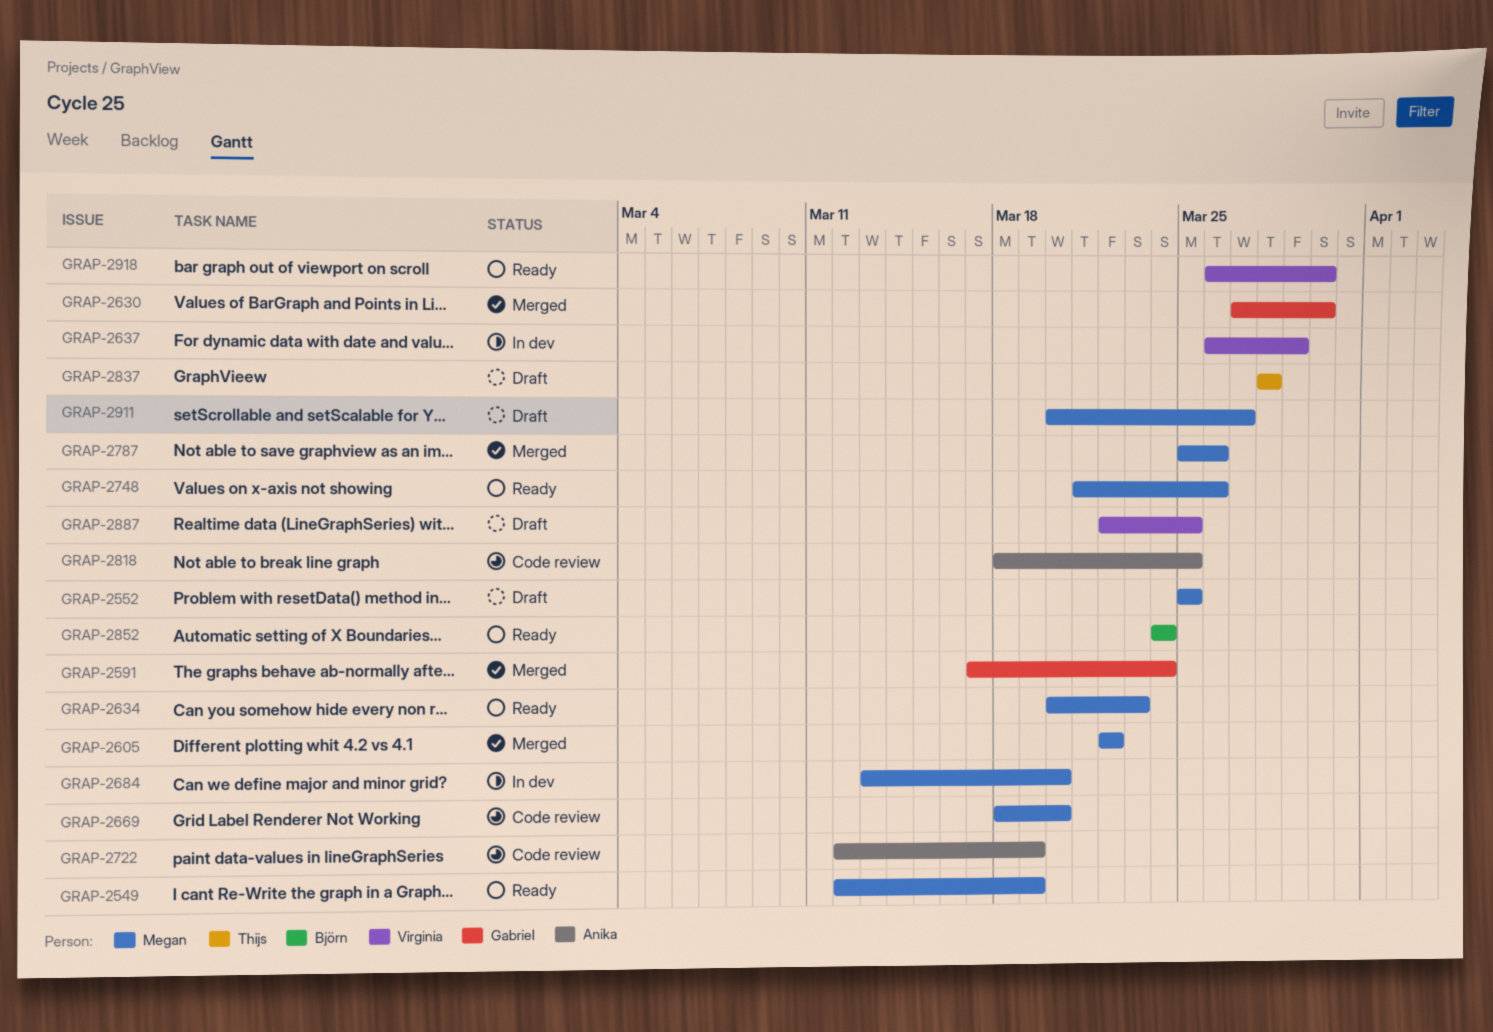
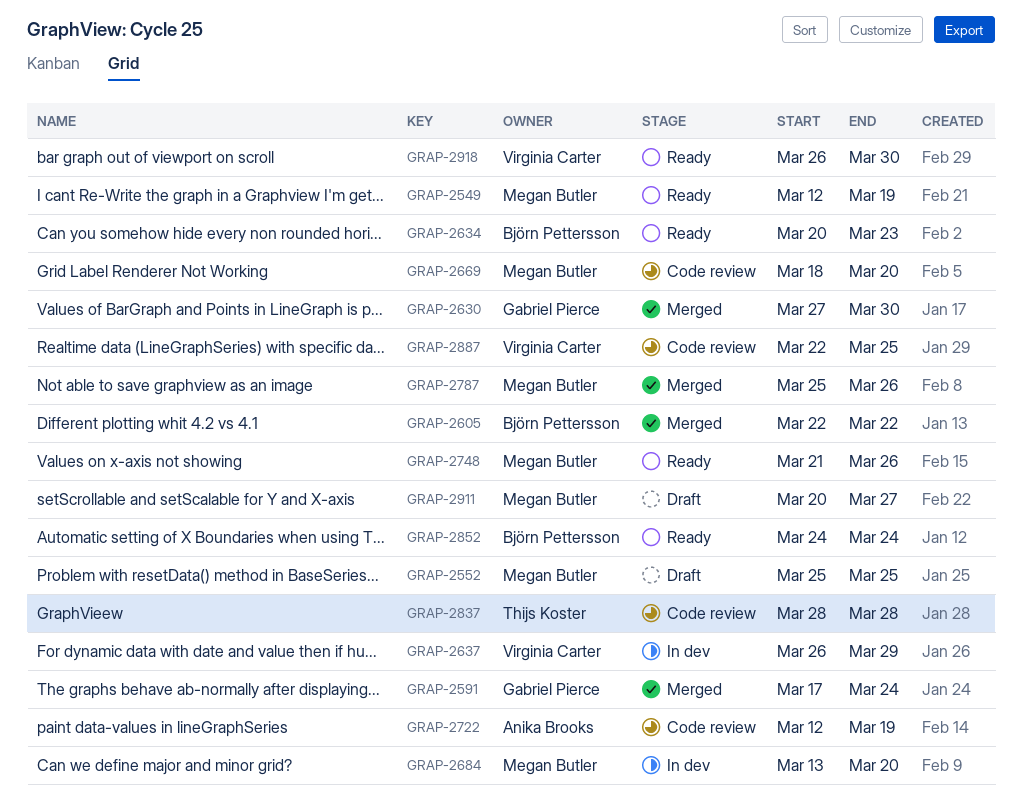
GRAP-2605, owner: Megan Butler -> Björn Pettersson
GRAP-2634, owner: Megan Butler -> Björn Pettersson
GRAP-2818: present -> none
GRAP-2837, status: Draft -> Code review
GRAP-2887, status: Draft -> Code review

